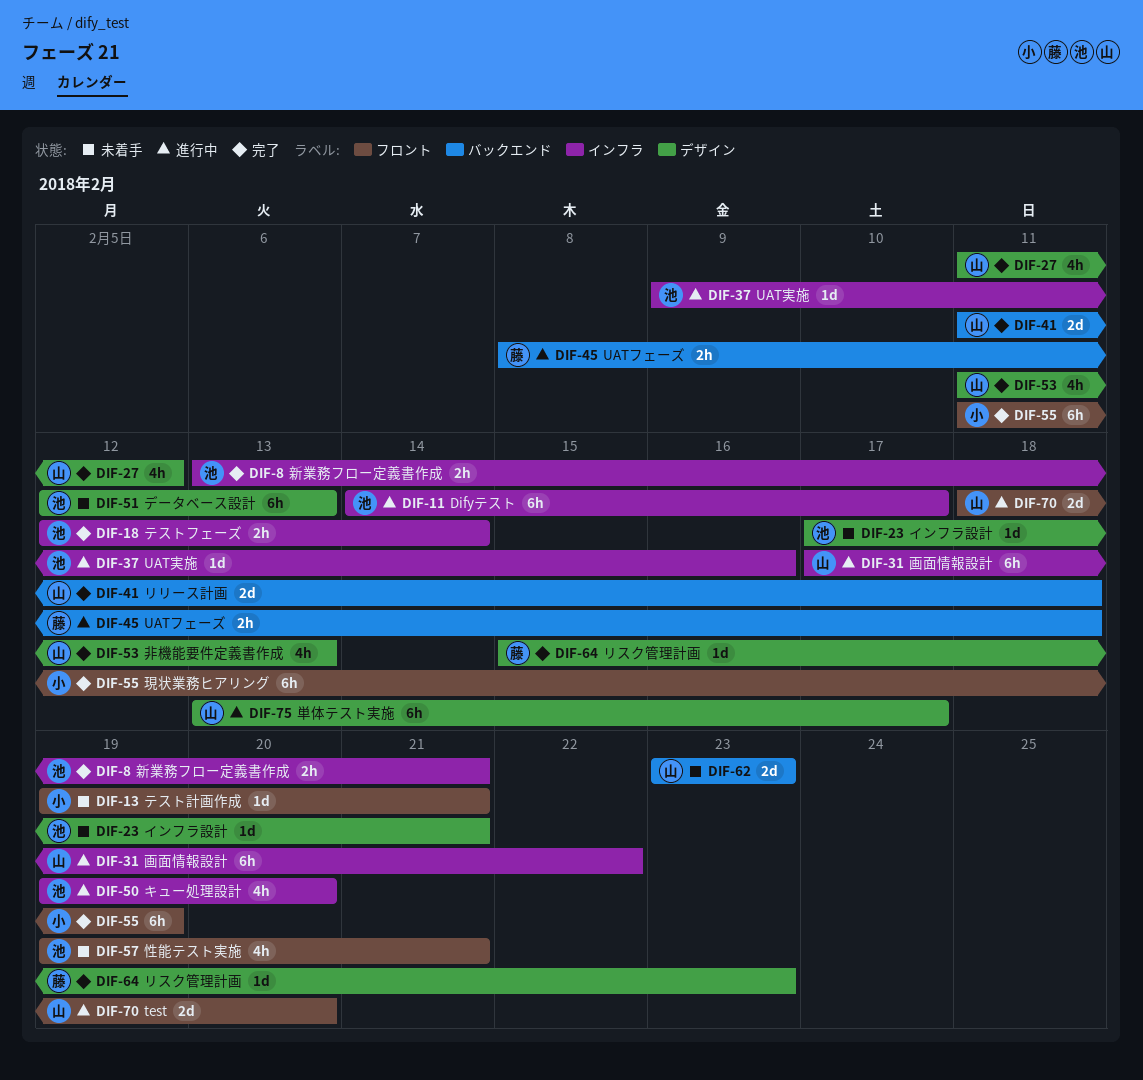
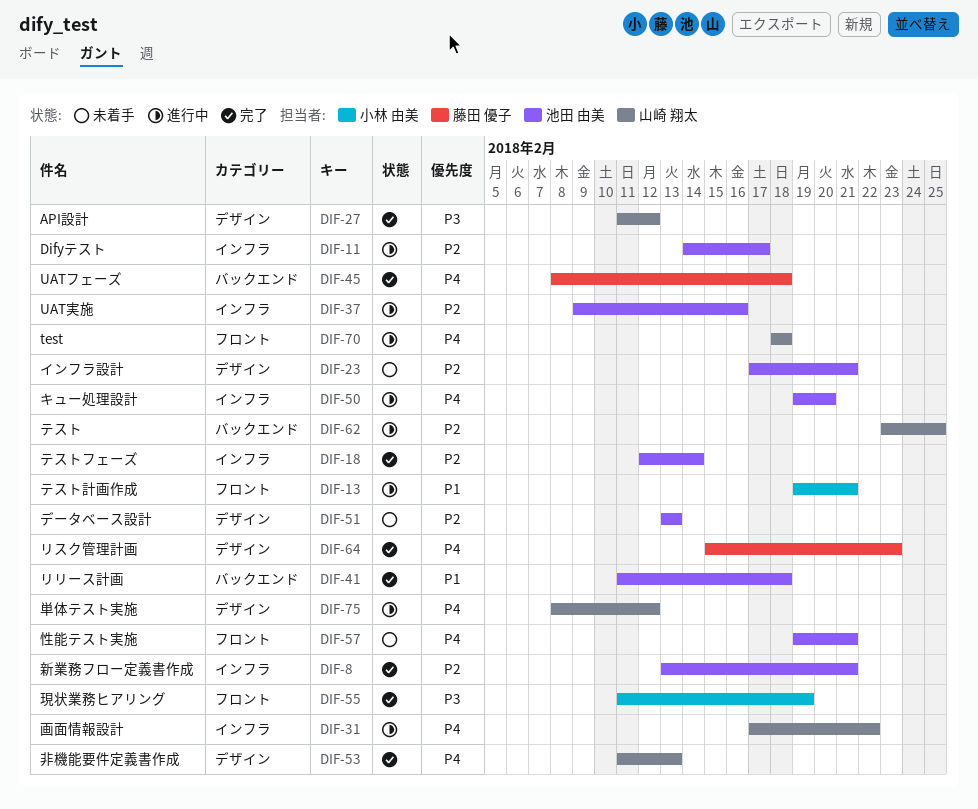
DIF-13, status: 未着手 -> 進行中
DIF-41, owner: 山崎 翔太 -> 池田 由美
DIF-45, status: 進行中 -> 完了
DIF-51, start: Feb 12 -> Feb 13
DIF-62, status: 未着手 -> 進行中
DIF-62, due: Feb 23 -> Feb 25
DIF-70, due: Feb 20 -> Feb 18
DIF-75, start: Feb 13 -> Feb 8
DIF-75, due: Feb 17 -> Feb 12

